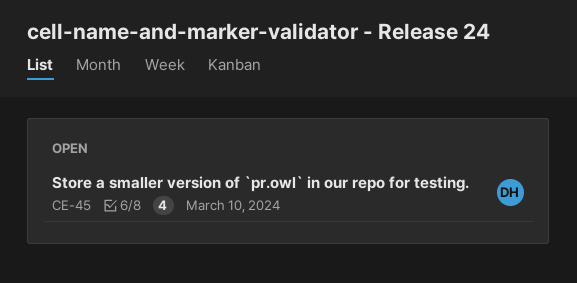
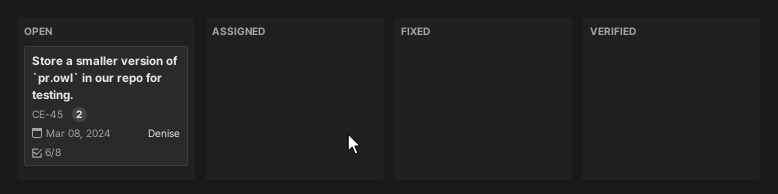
CE-45, estimate: 4 -> 2
CE-45, due: Mar 10 -> Mar 8

